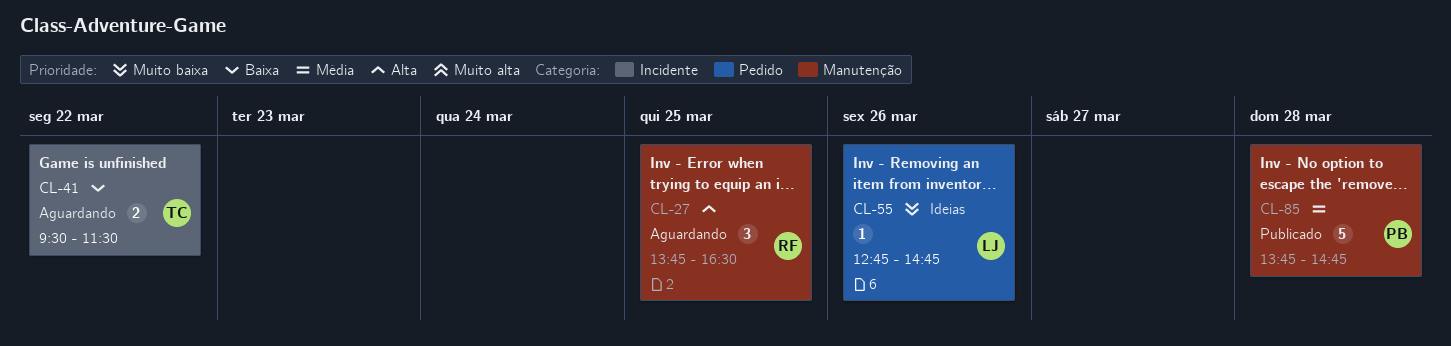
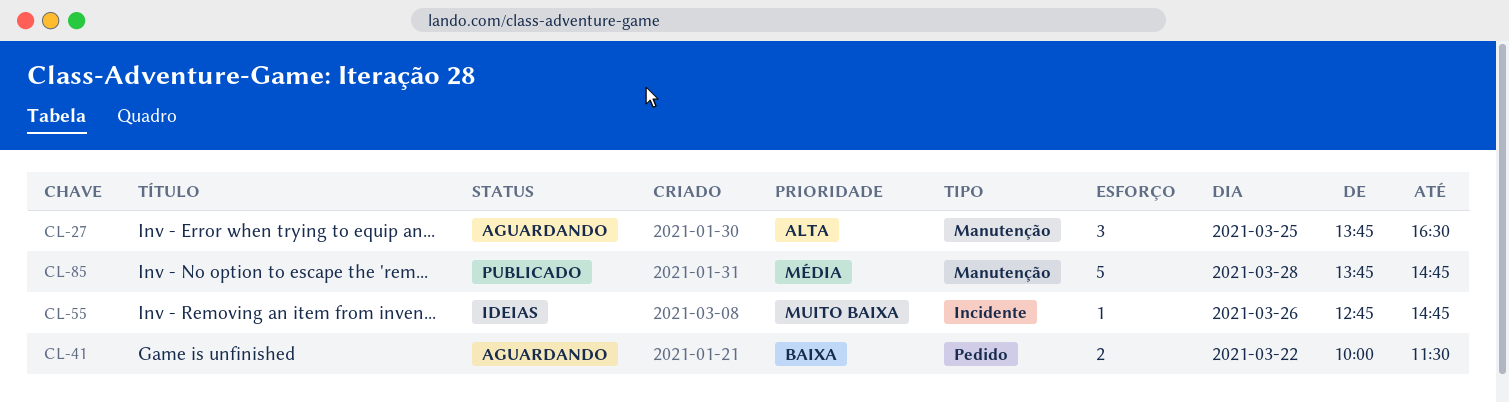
CL-41, label: Incidente -> Pedido
CL-41, begins: 09:30 -> 10:00
CL-55, label: Pedido -> Incidente

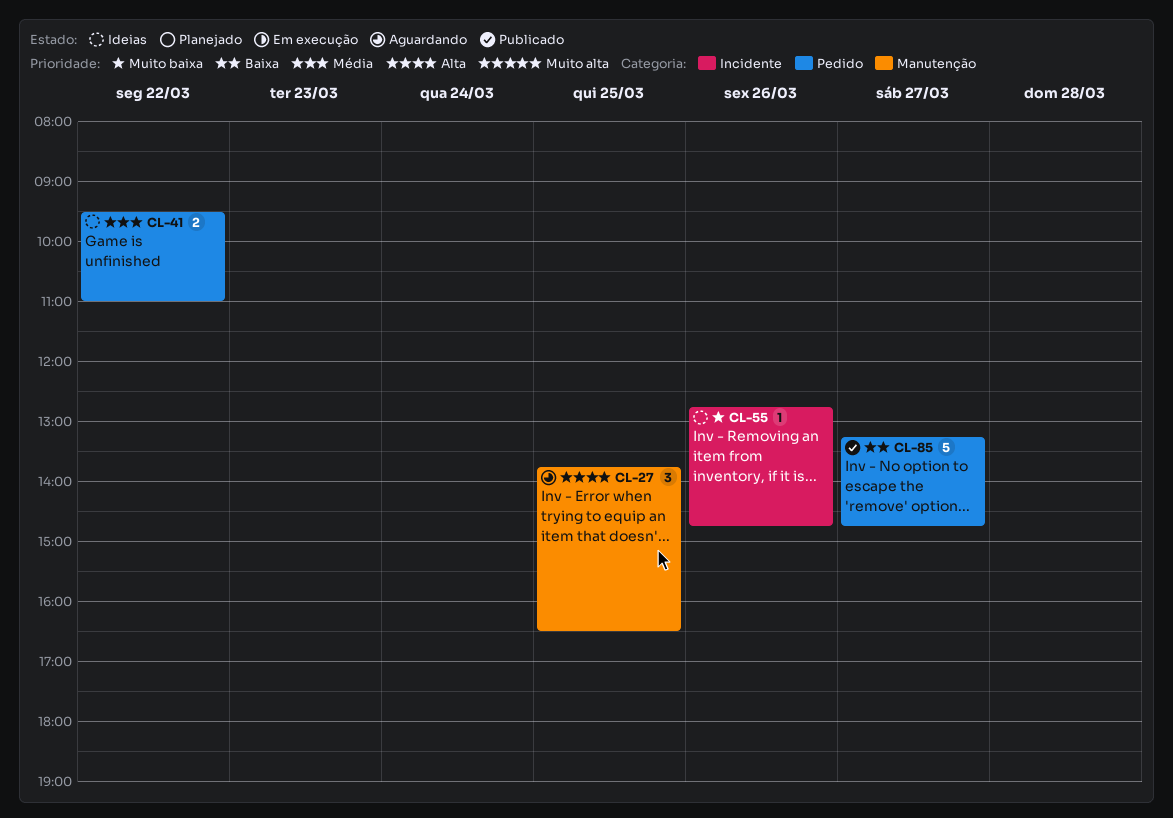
CL-41, status: Aguardando -> Ideias
CL-41, priority: Baixa -> Média
CL-41, begins: 10:00 -> 09:30
CL-41, ends: 11:30 -> 11:00
CL-85, priority: Média -> Baixa
CL-85, label: Manutenção -> Pedido
CL-85, day: Mar 28 -> Mar 27
CL-85, begins: 13:45 -> 13:15

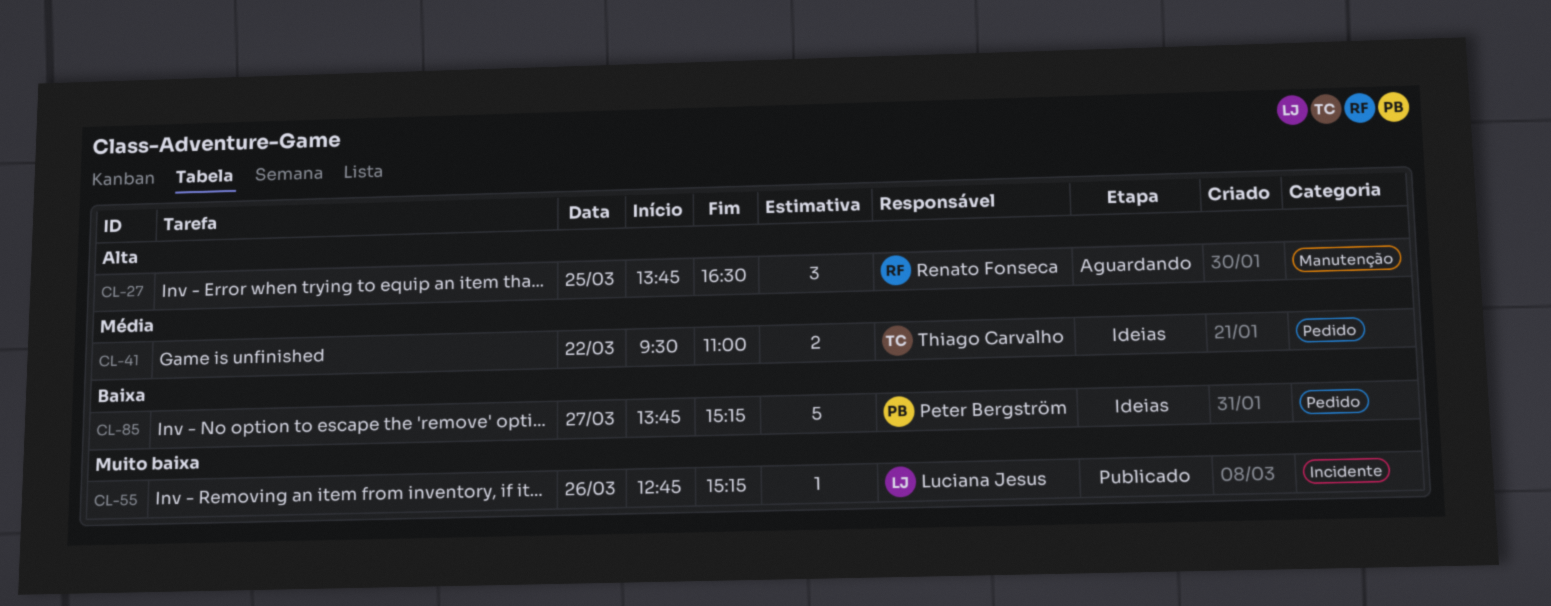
CL-55, status: Ideias -> Publicado
CL-55, ends: 14:45 -> 15:15
CL-85, status: Publicado -> Ideias
CL-85, begins: 13:15 -> 13:45
CL-85, ends: 14:45 -> 15:15

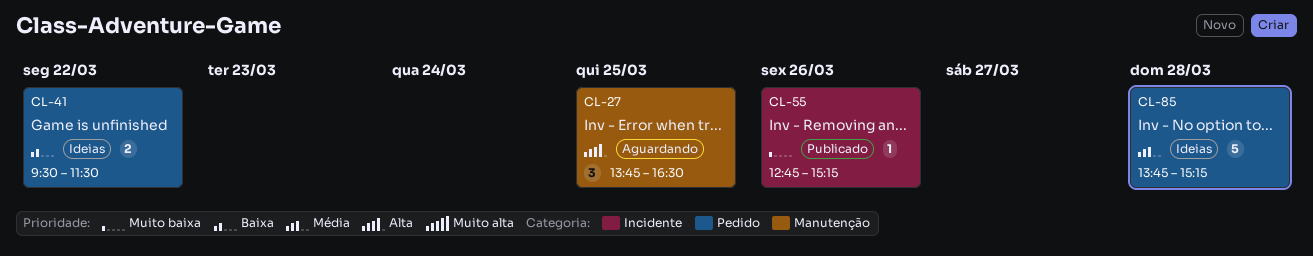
CL-41, priority: Média -> Baixa
CL-41, ends: 11:00 -> 11:30
CL-85, priority: Baixa -> Média
CL-85, day: Mar 27 -> Mar 28

